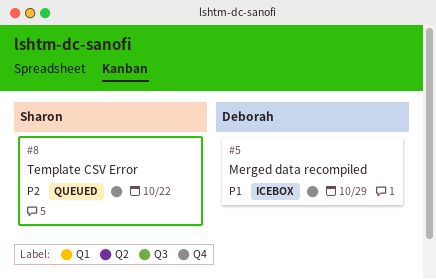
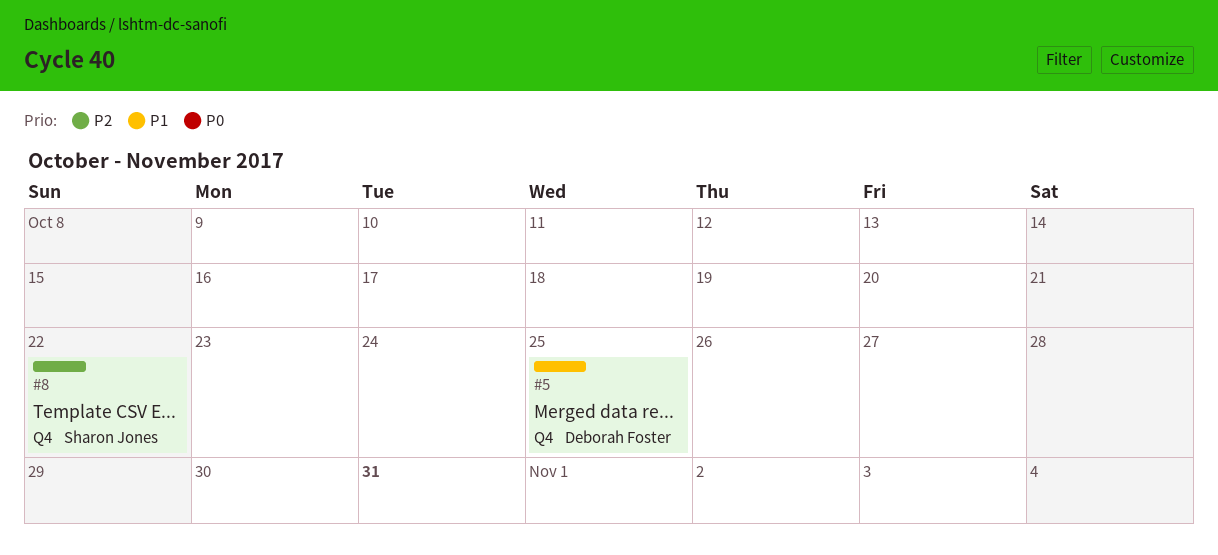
#5, due: Oct 29 -> Oct 25

